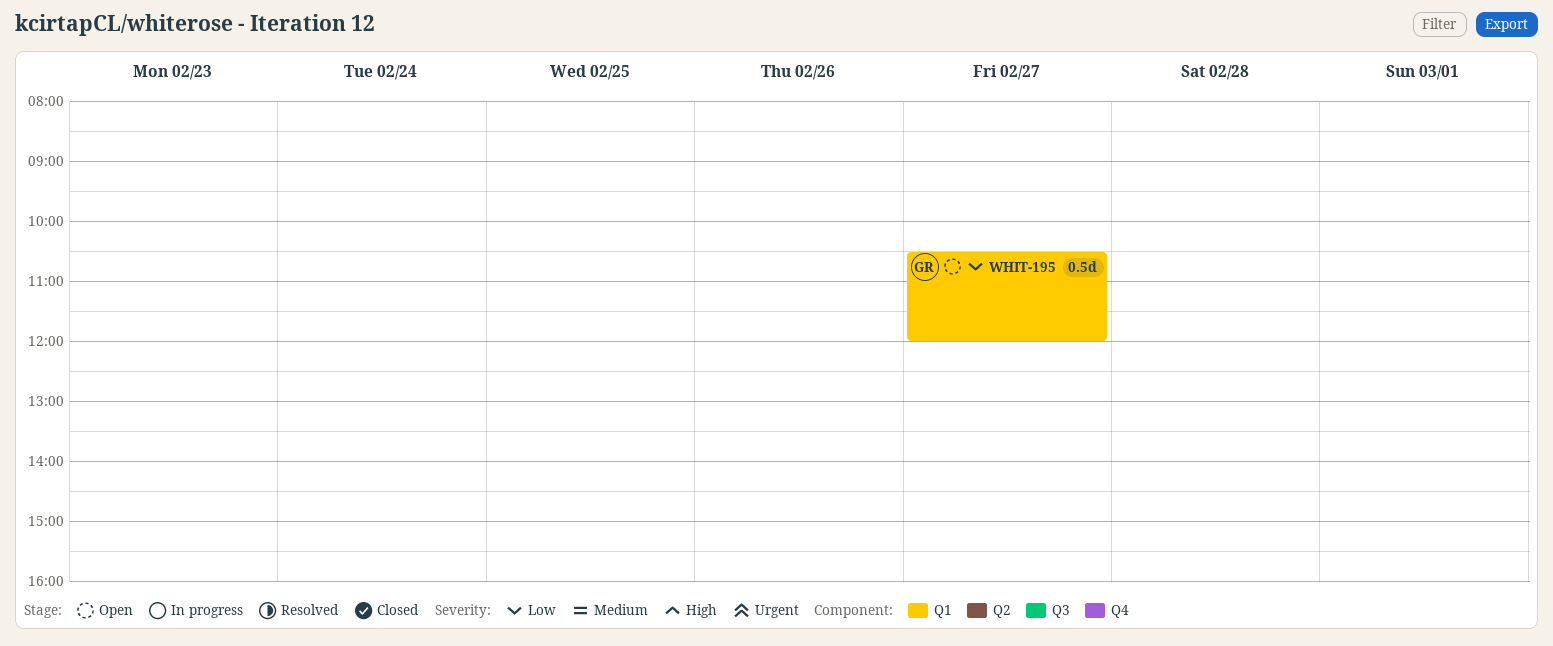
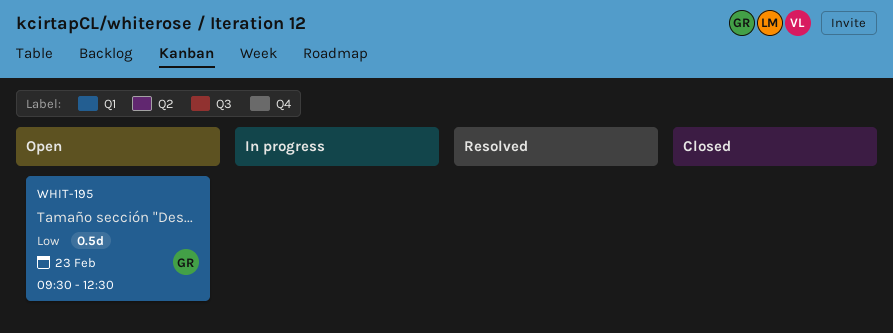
WHIT-195, day: Feb 27 -> Feb 23
WHIT-195, begins: 10:30 -> 09:30
WHIT-195, ends: 12:00 -> 12:30

